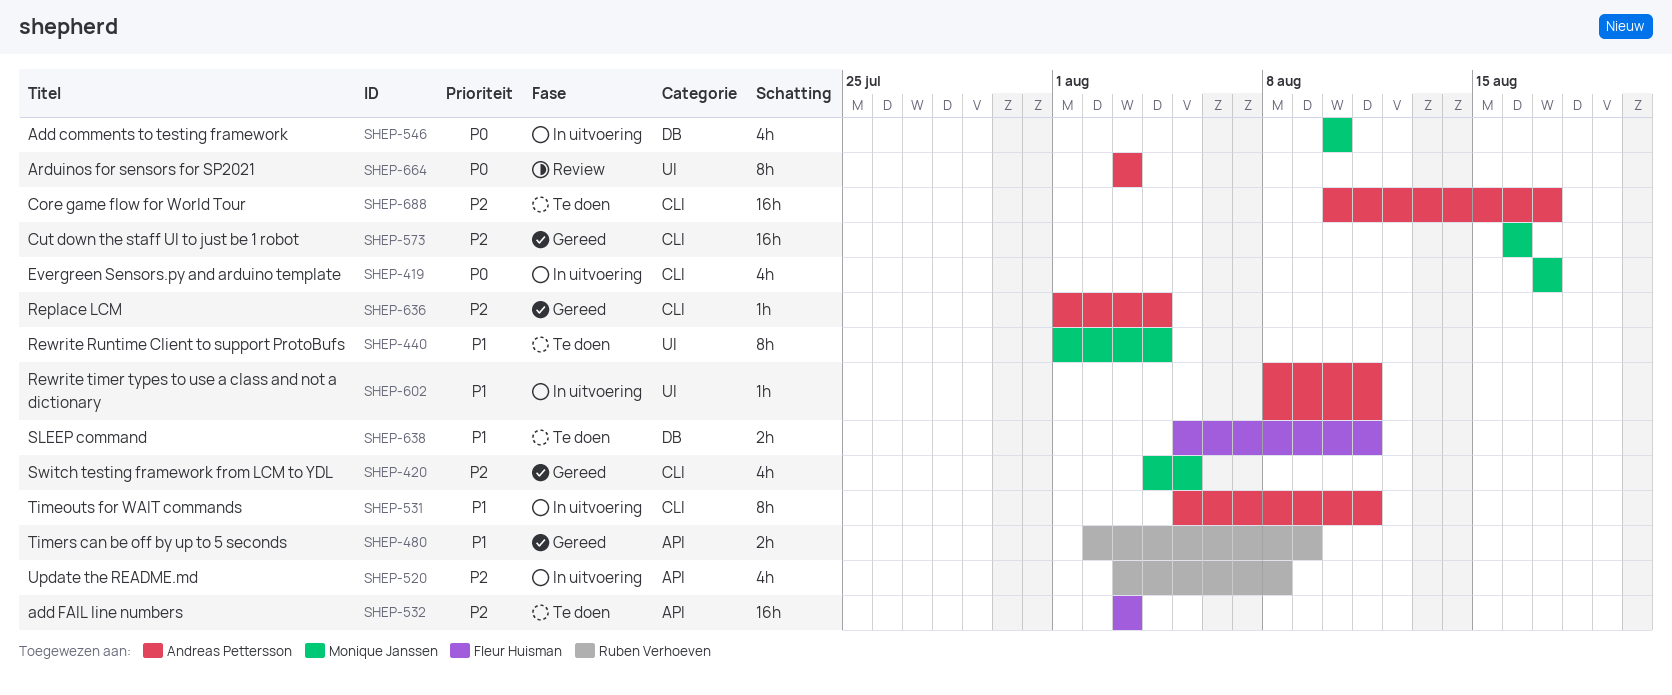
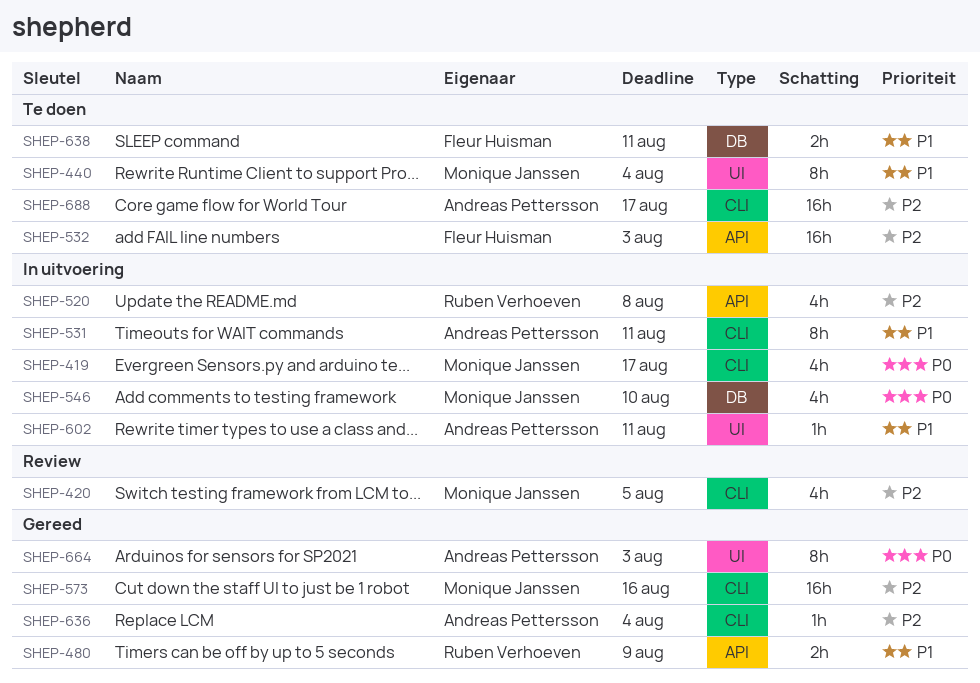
SHEP-420, status: Gereed -> Review
SHEP-664, status: Review -> Gereed

